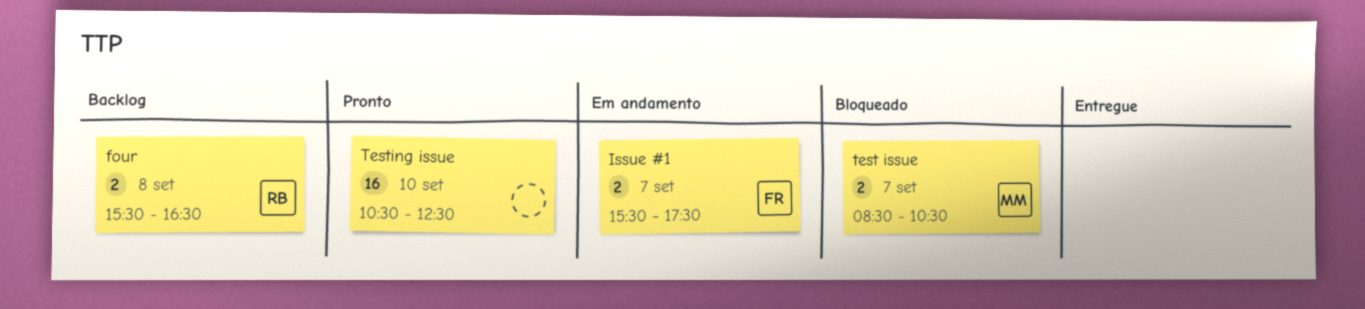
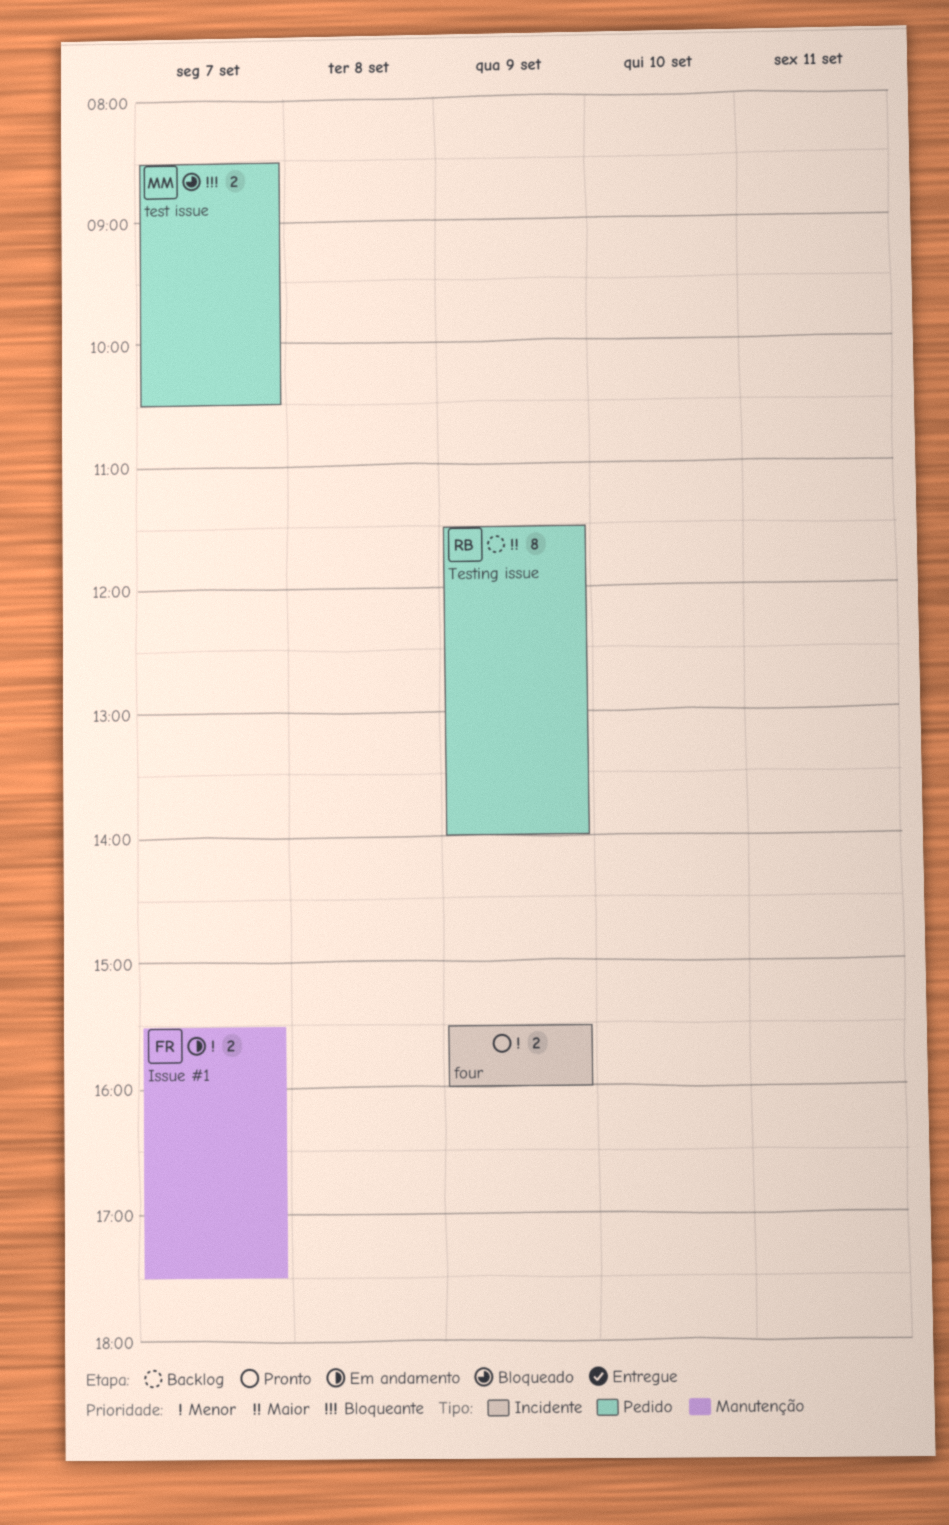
four, status: Backlog -> Pronto
four, owner: RB -> none
four, day: Sep 8 -> Sep 9
four, ends: 16:30 -> 16:00
Testing issue, status: Pronto -> Backlog
Testing issue, owner: none -> RB
Testing issue, estimate: 16 -> 8
Testing issue, day: Sep 10 -> Sep 9
Testing issue, begins: 10:30 -> 11:30
Testing issue, ends: 12:30 -> 14:00

